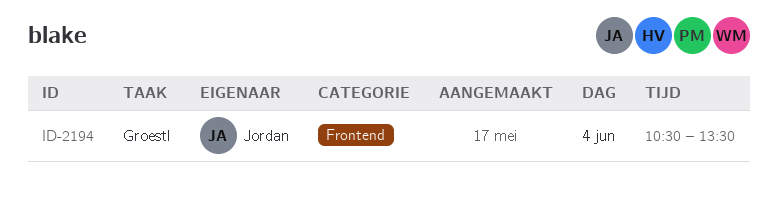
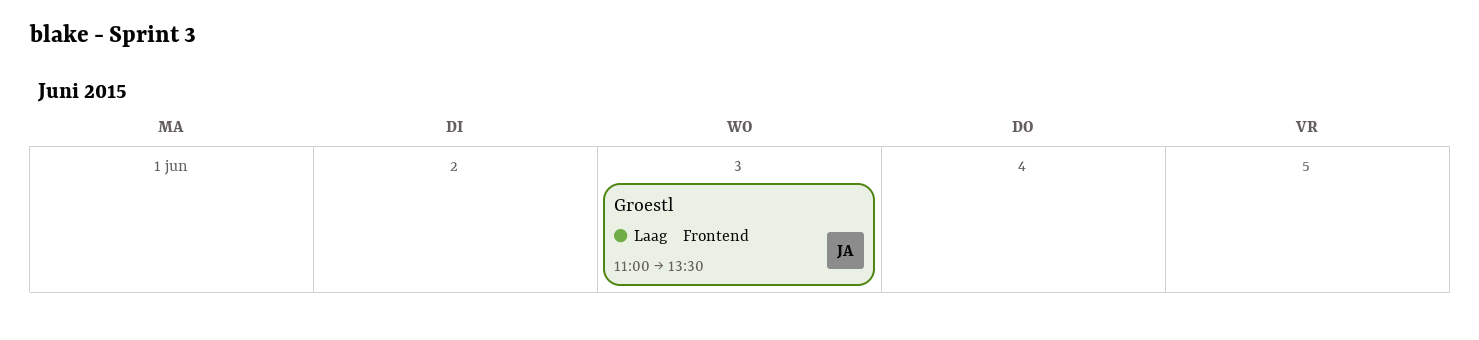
Groestl, day: Jun 4 -> Jun 3
Groestl, begins: 10:30 -> 11:00

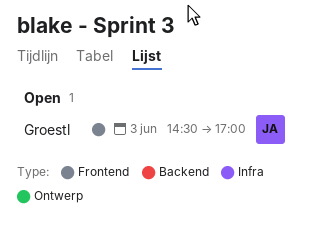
Groestl, begins: 11:00 -> 14:30
Groestl, ends: 13:30 -> 17:00

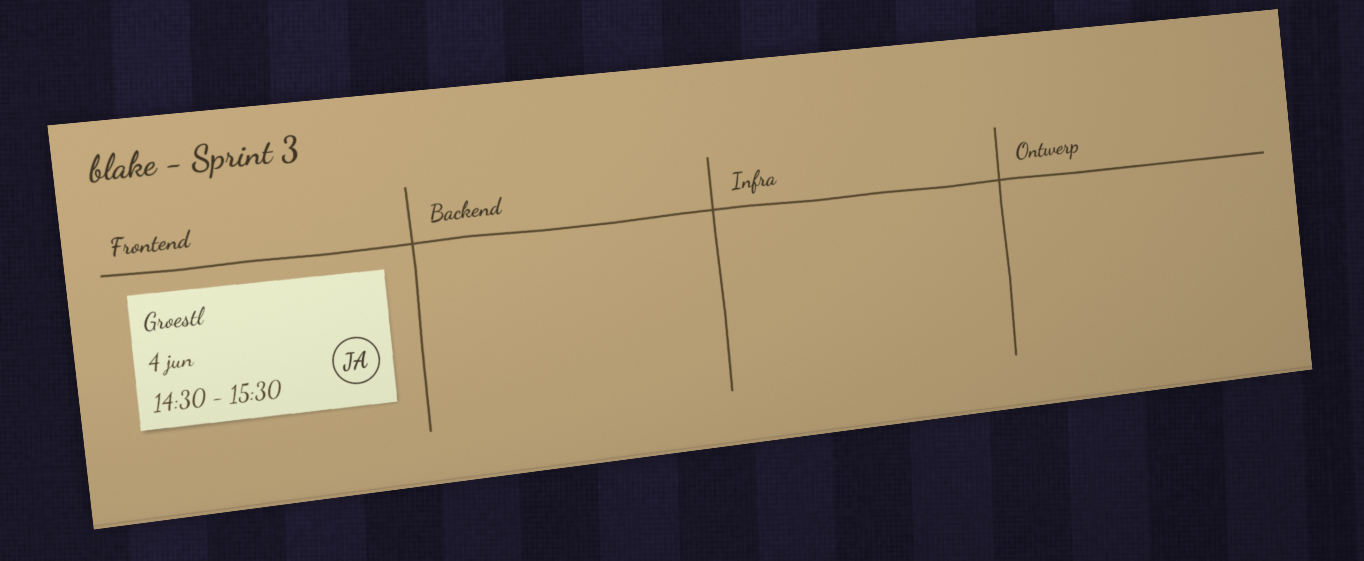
Groestl, day: Jun 3 -> Jun 4
Groestl, ends: 17:00 -> 15:30

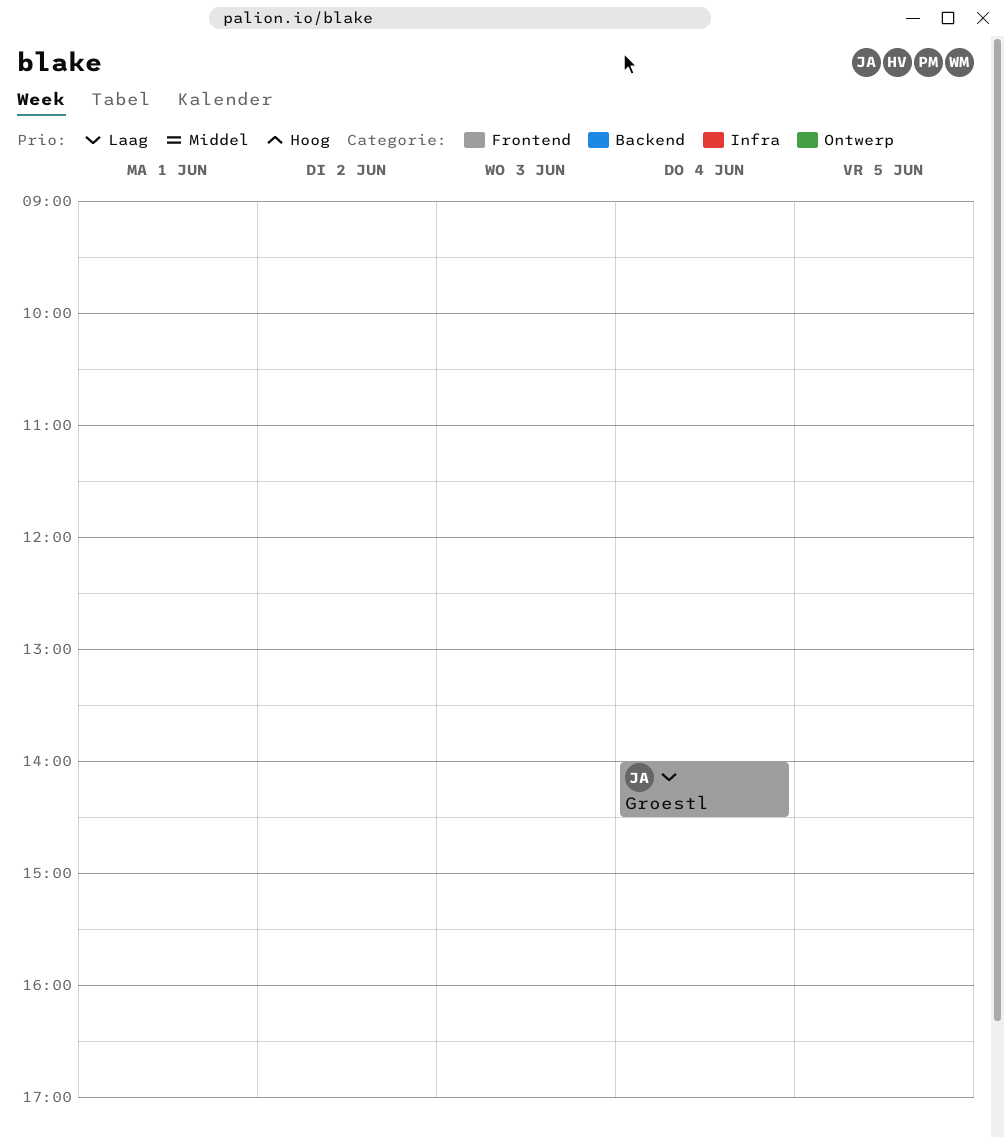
Groestl, begins: 14:30 -> 14:00
Groestl, ends: 15:30 -> 14:30

